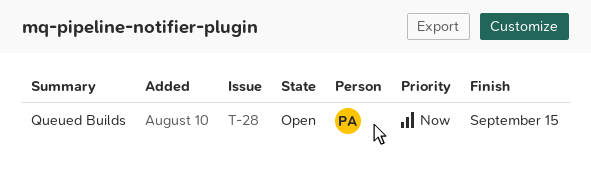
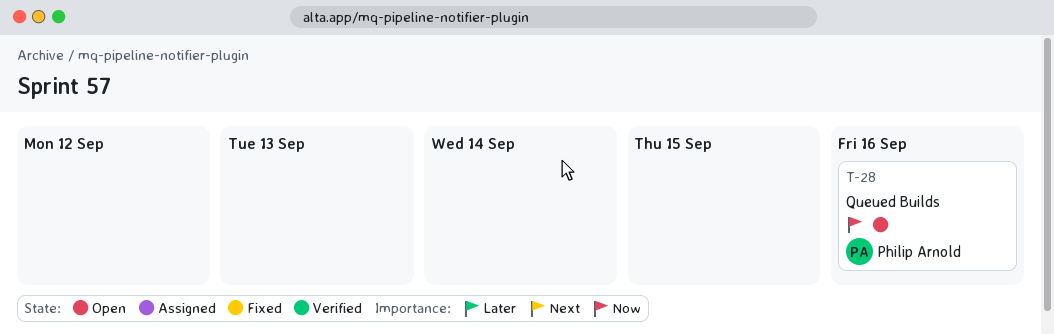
T-28, due: Sep 15 -> Sep 16

